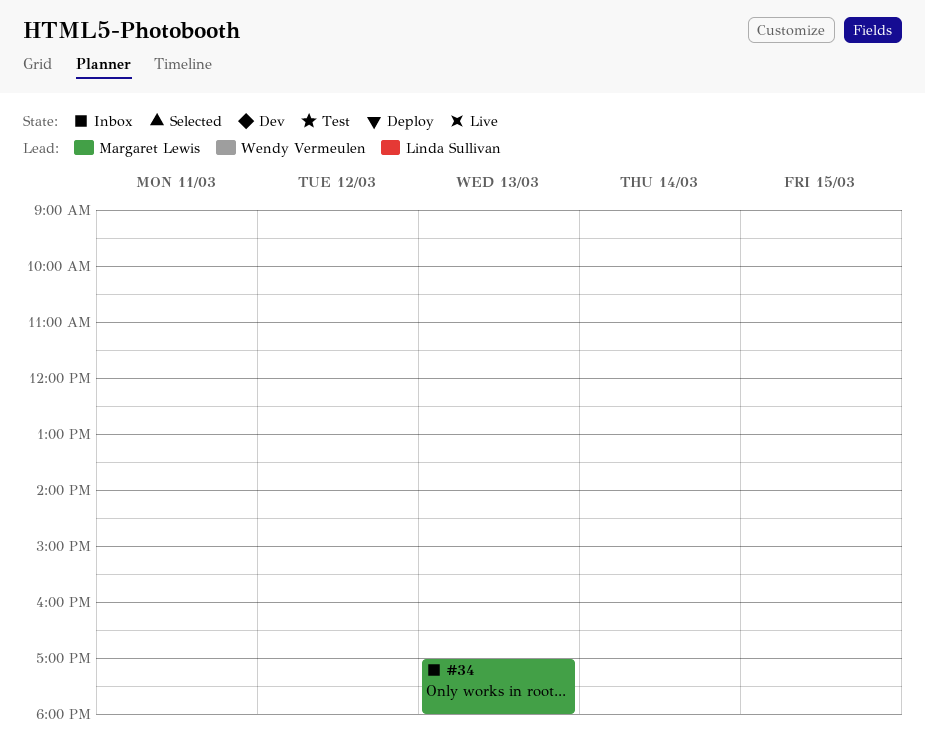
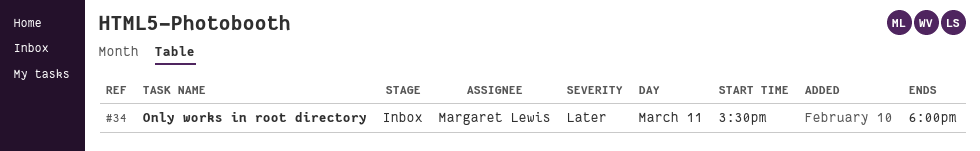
#34, day: Mar 13 -> Mar 11
#34, begins: 17:00 -> 15:30

